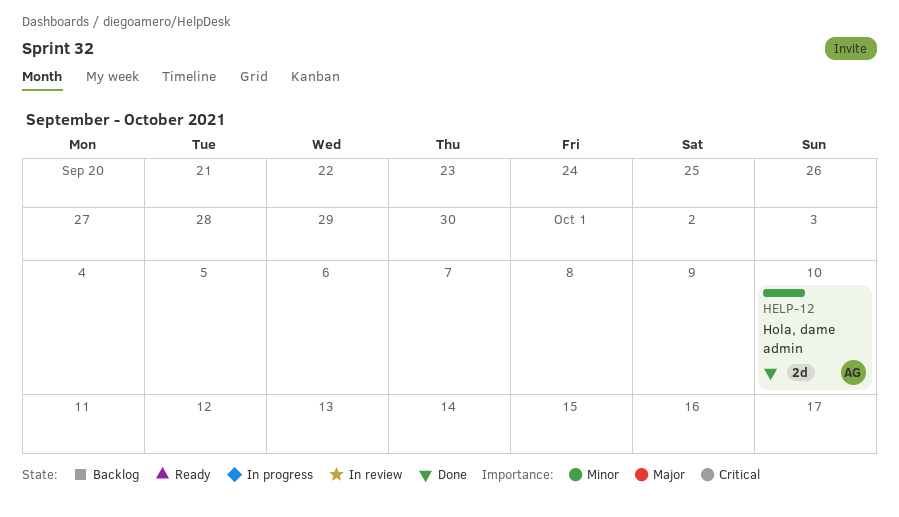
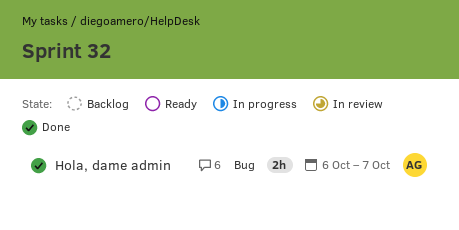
Hola, dame admin, estimate: 2d -> 2h
Hola, dame admin, due: Oct 10 -> Oct 7

